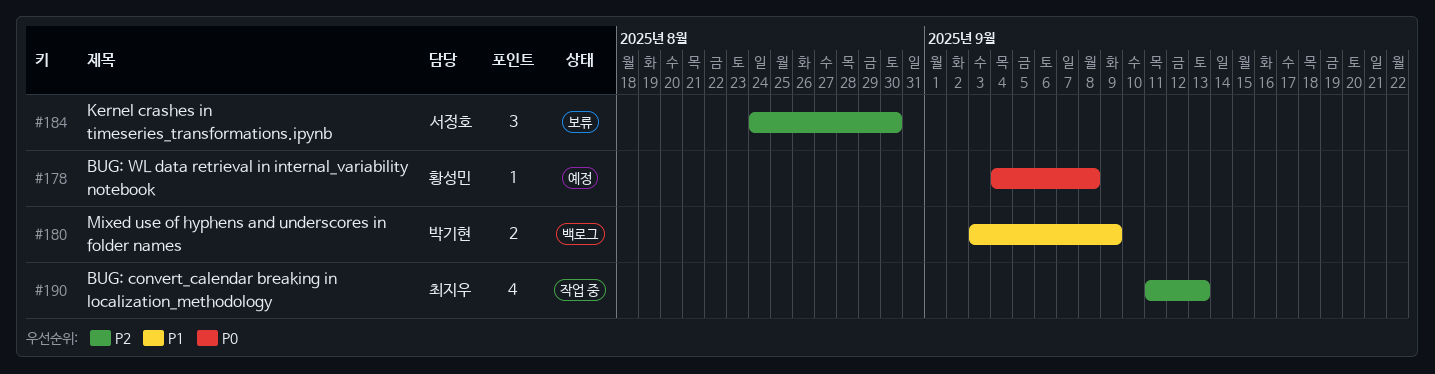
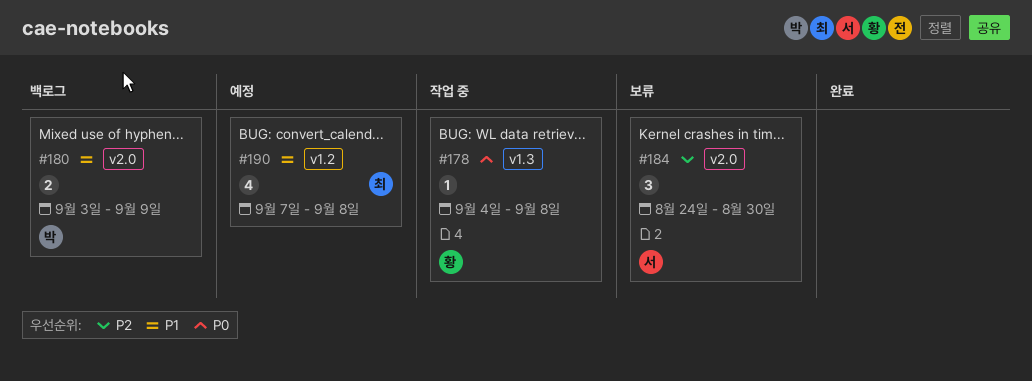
#178, status: 예정 -> 작업 중
#190, status: 작업 중 -> 예정
#190, priority: P2 -> P1
#190, start: Sep 11 -> Sep 7
#190, due: Sep 13 -> Sep 8

